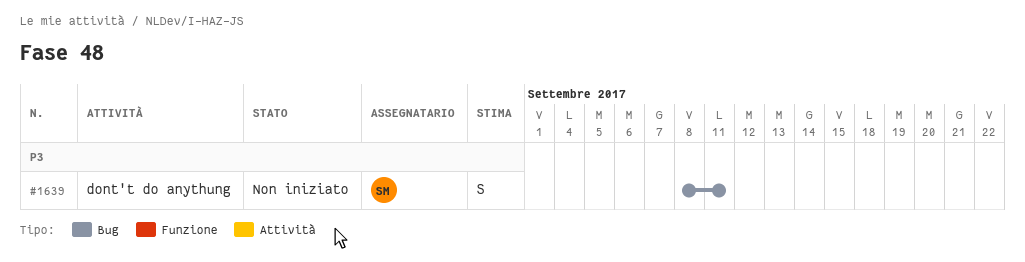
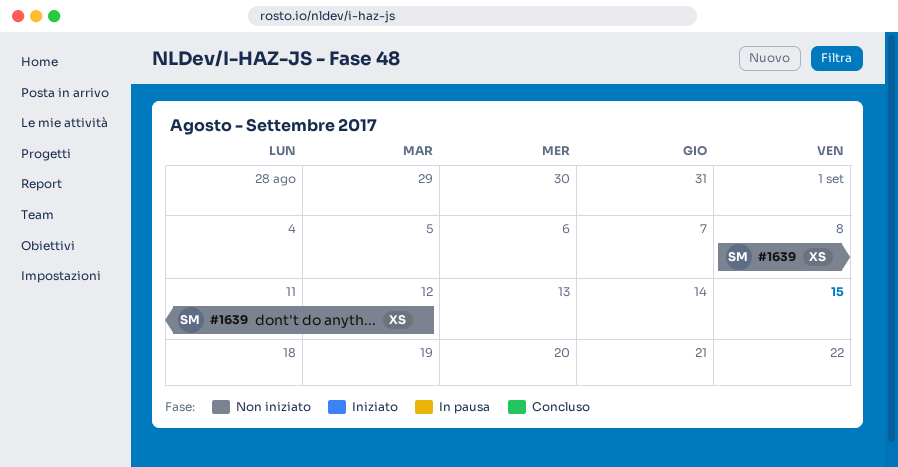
#1639, estimate: S -> XS
#1639, due: Sep 11 -> Sep 12

